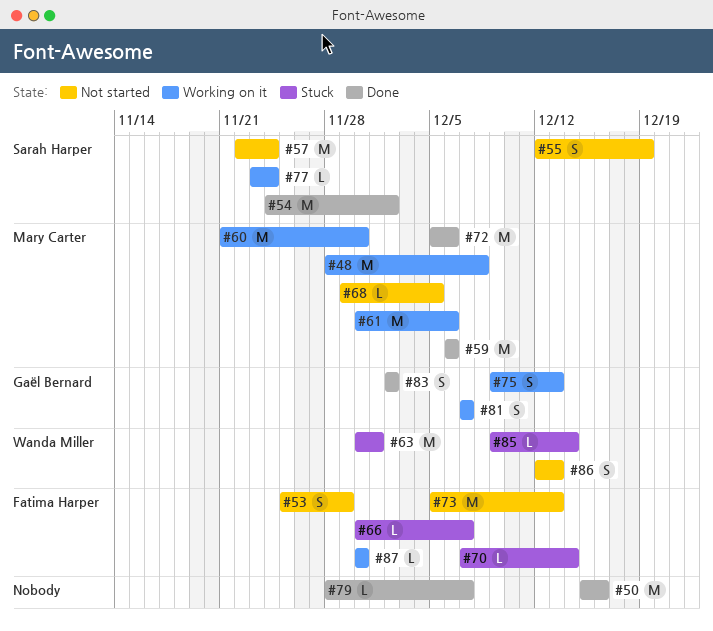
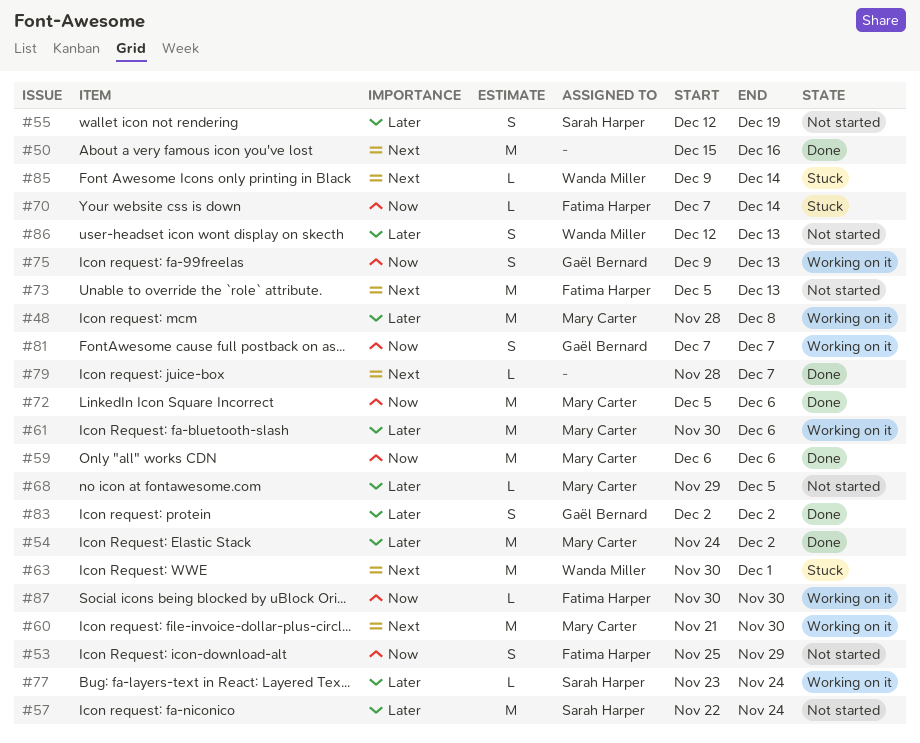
#54, owner: Sarah Harper -> Mary Carter
#66: present -> none

